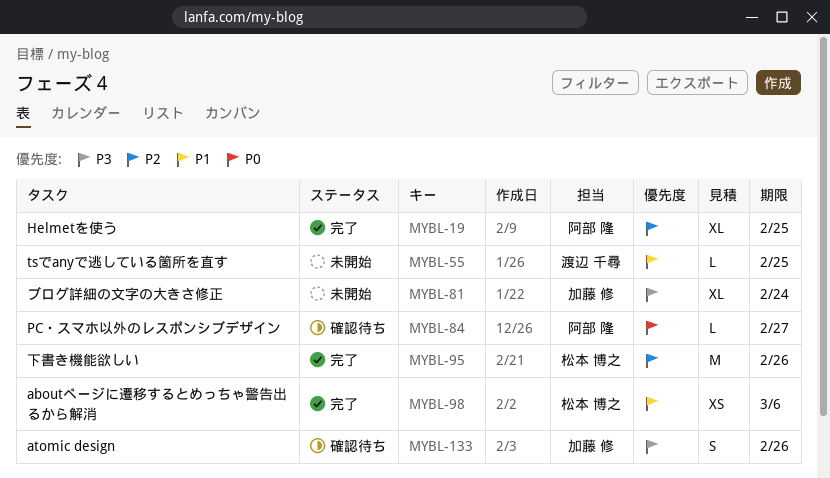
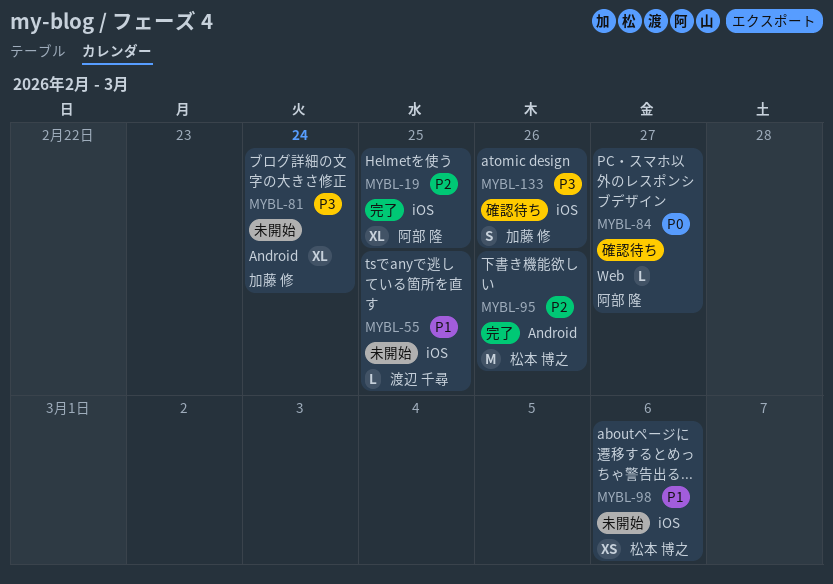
MYBL-98, status: 完了 -> 未開始

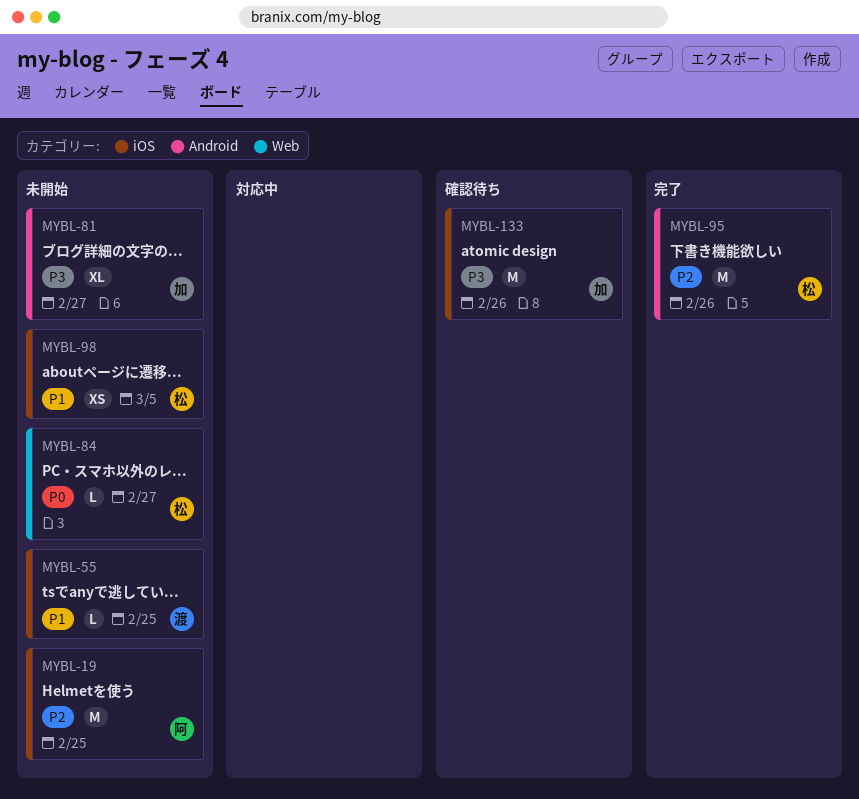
MYBL-19, status: 完了 -> 未開始
MYBL-19, estimate: XL -> M
MYBL-81, due: Feb 24 -> Feb 27
MYBL-84, status: 確認待ち -> 未開始
MYBL-84, owner: 阿部 隆 -> 松本 博之
MYBL-98, due: Mar 6 -> Mar 5
MYBL-133, estimate: S -> M

